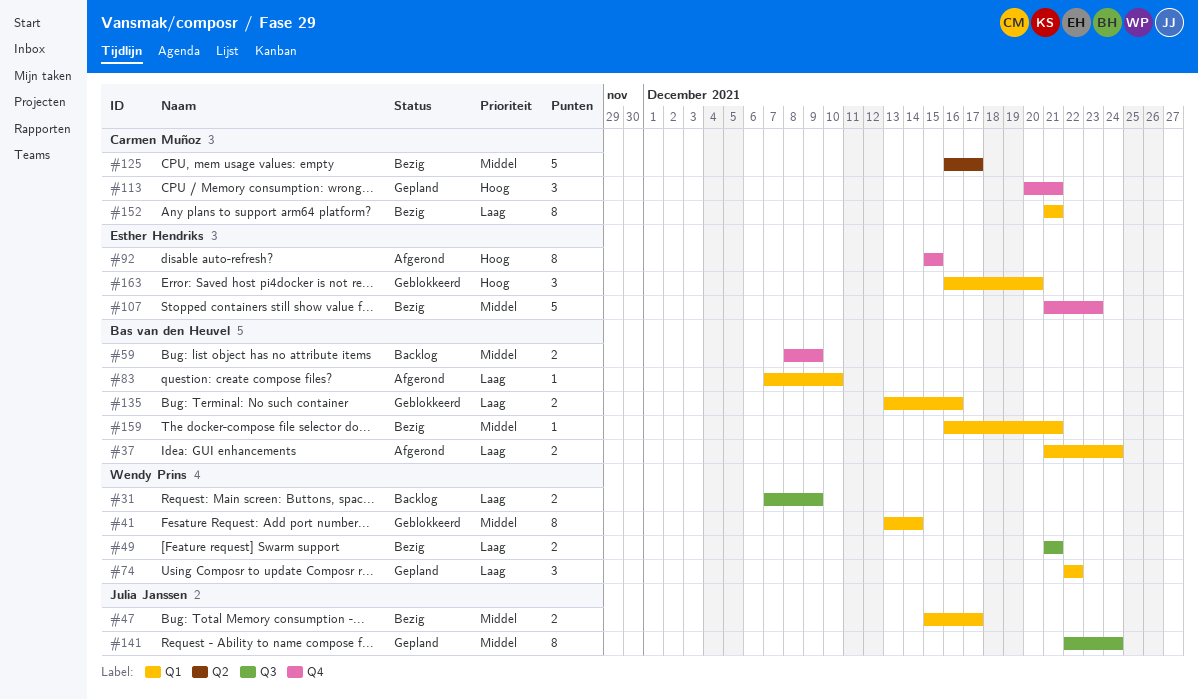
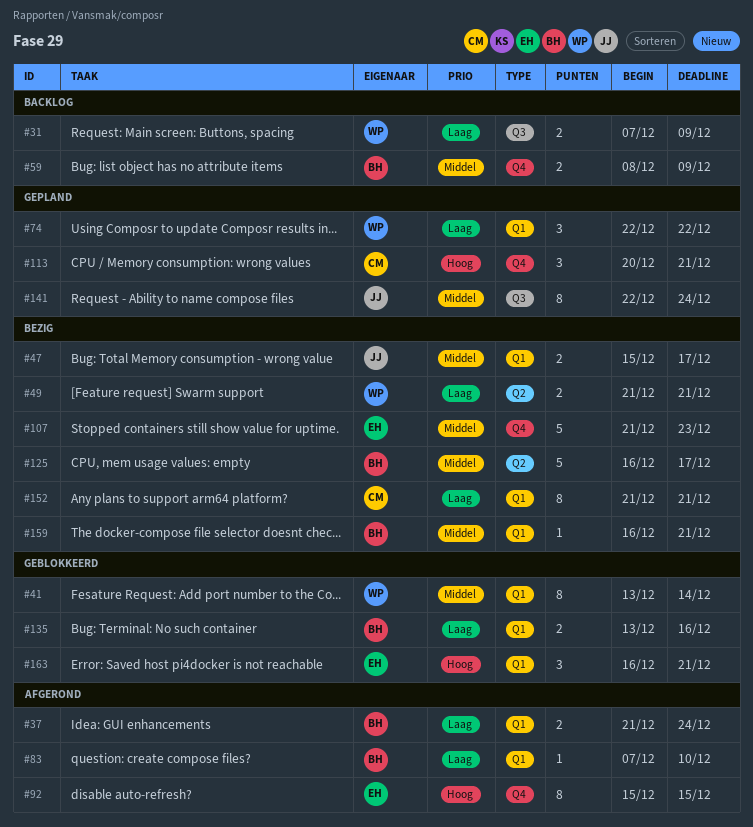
#49, label: Q3 -> Q2
#125, owner: Carmen Muñoz -> Bas van den Heuvel
#163, due: Dec 20 -> Dec 21

